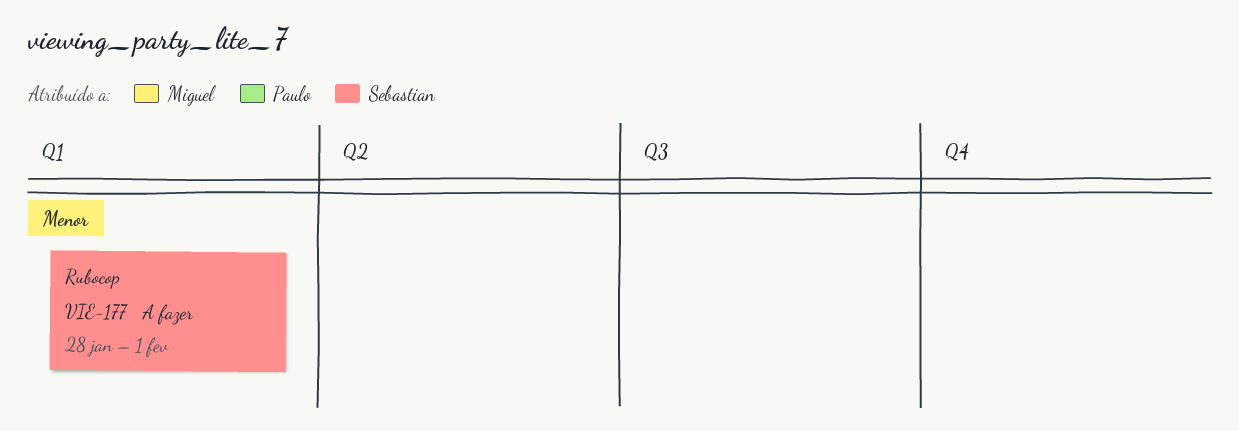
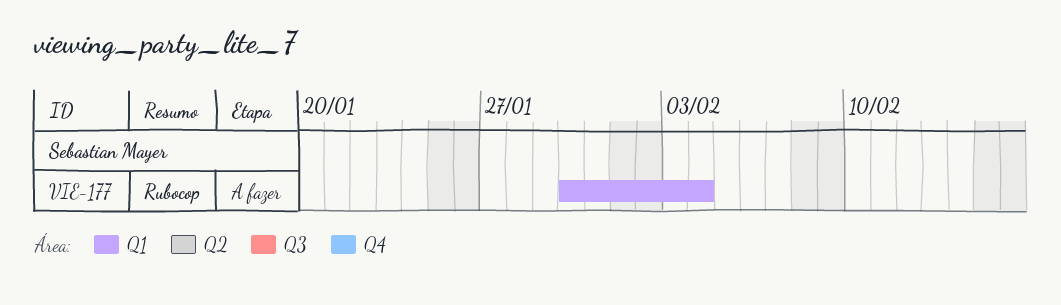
VIE-177, start: Jan 28 -> Jan 30
VIE-177, due: Feb 1 -> Feb 4

